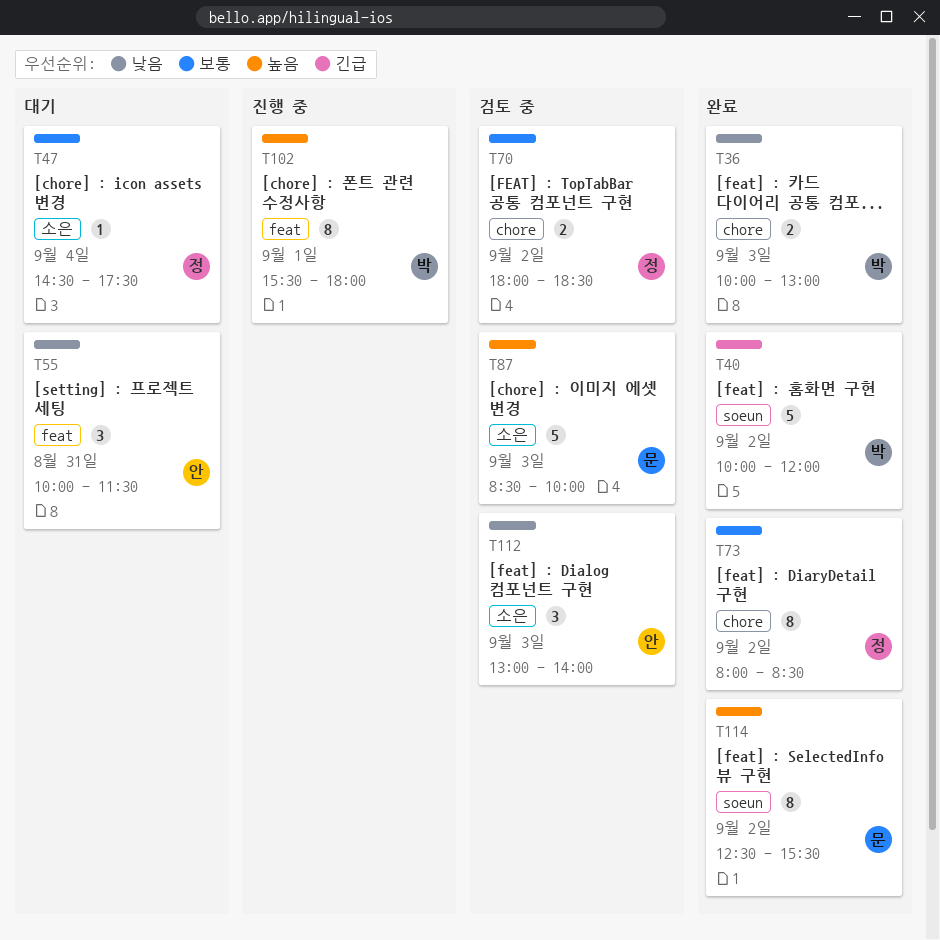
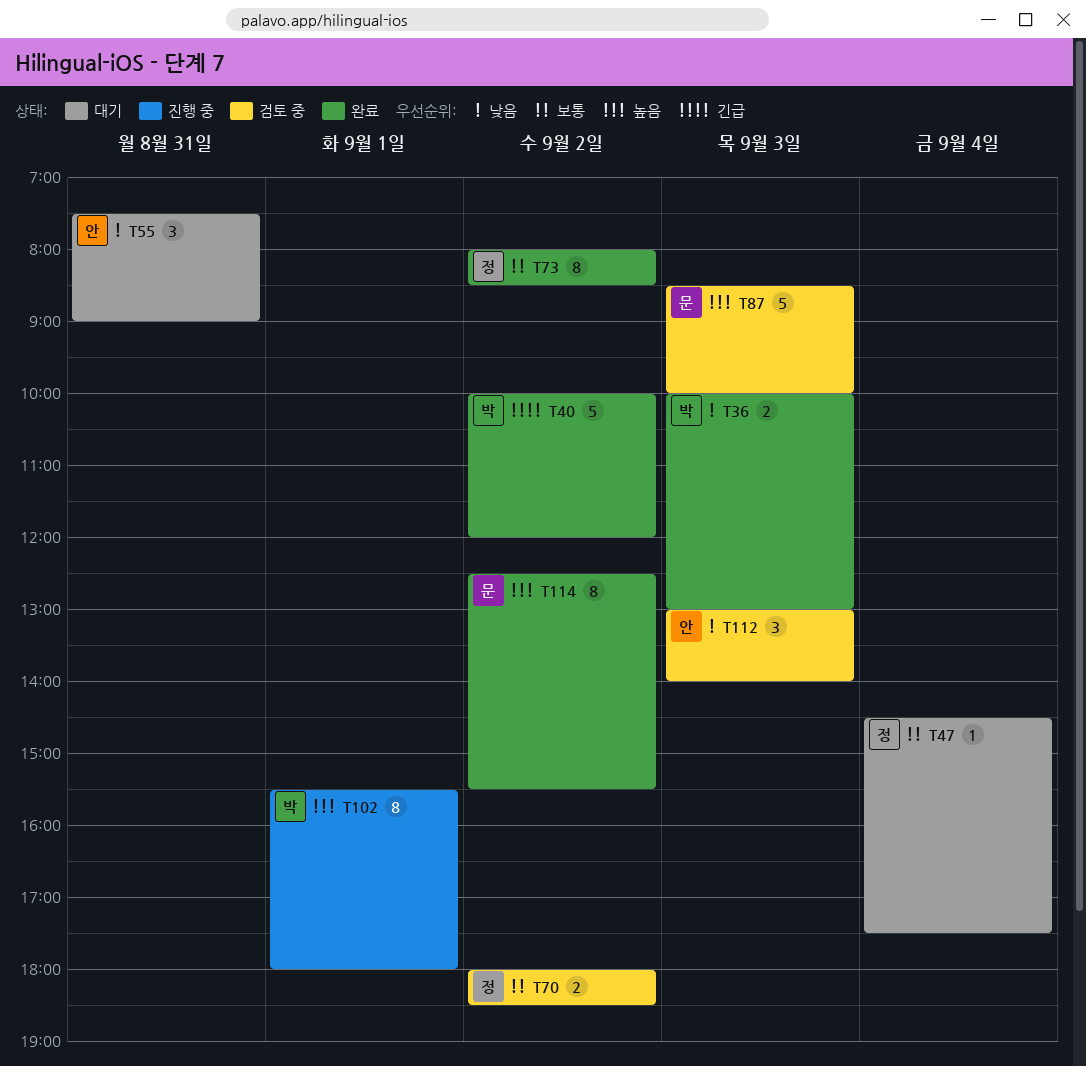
T55, begins: 10:00 -> 07:30
T55, ends: 11:30 -> 09:00

